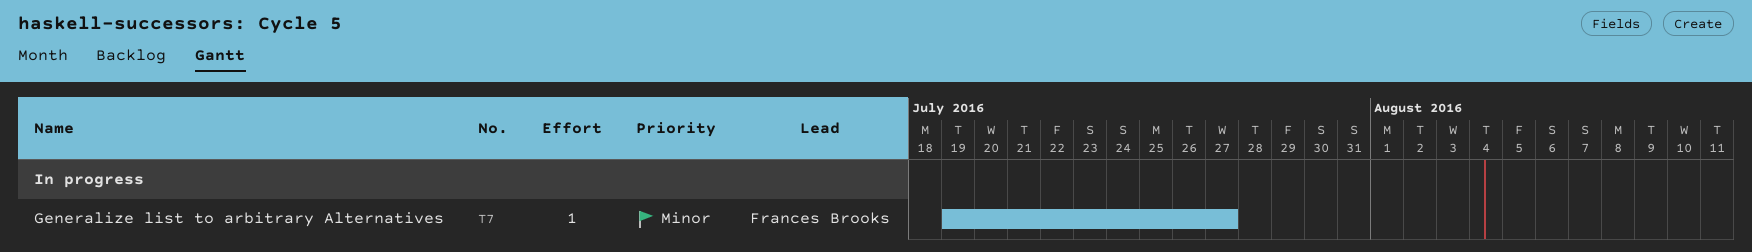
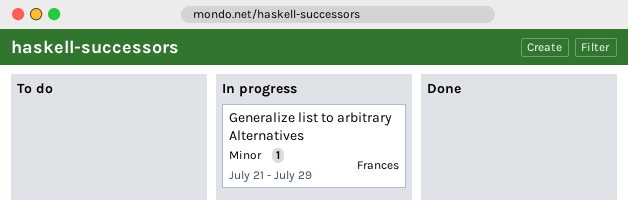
Generalize list to arbitrary Alternatives, start: Jul 19 -> Jul 21
Generalize list to arbitrary Alternatives, due: Jul 27 -> Jul 29

